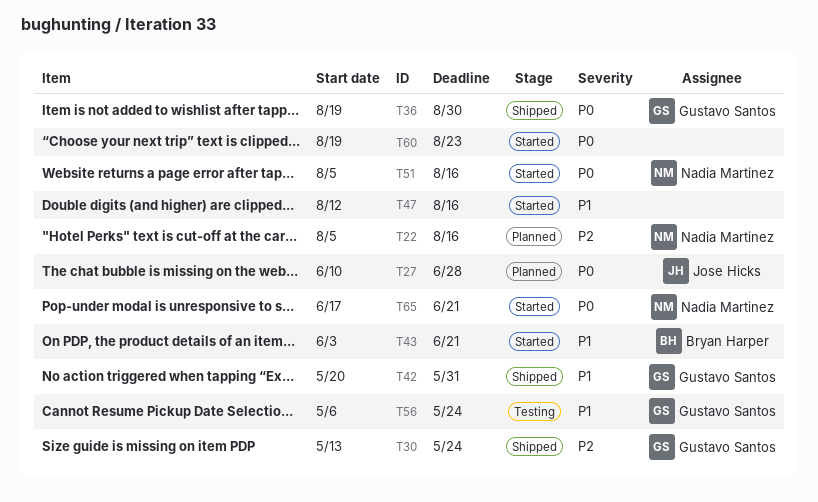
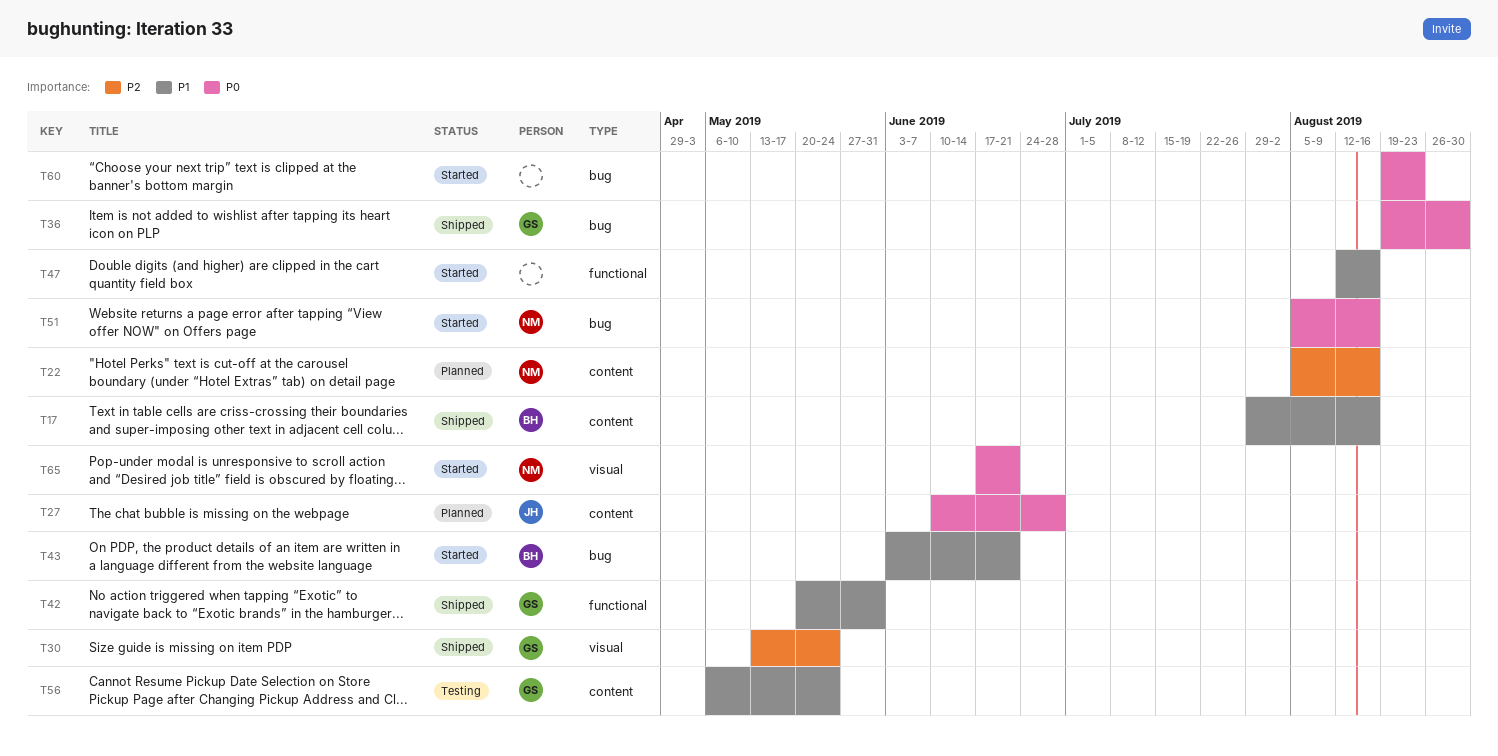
T17: none -> present

